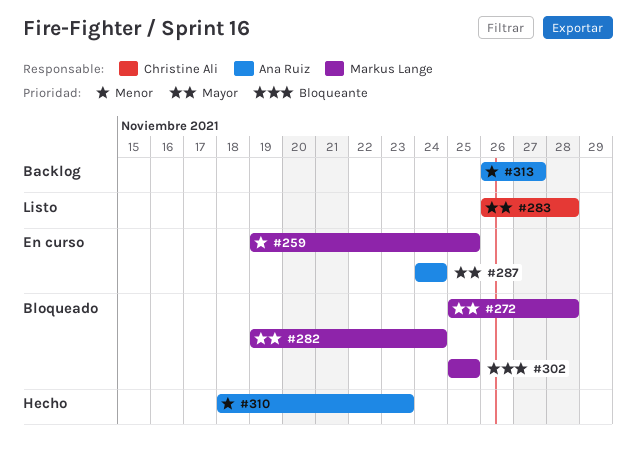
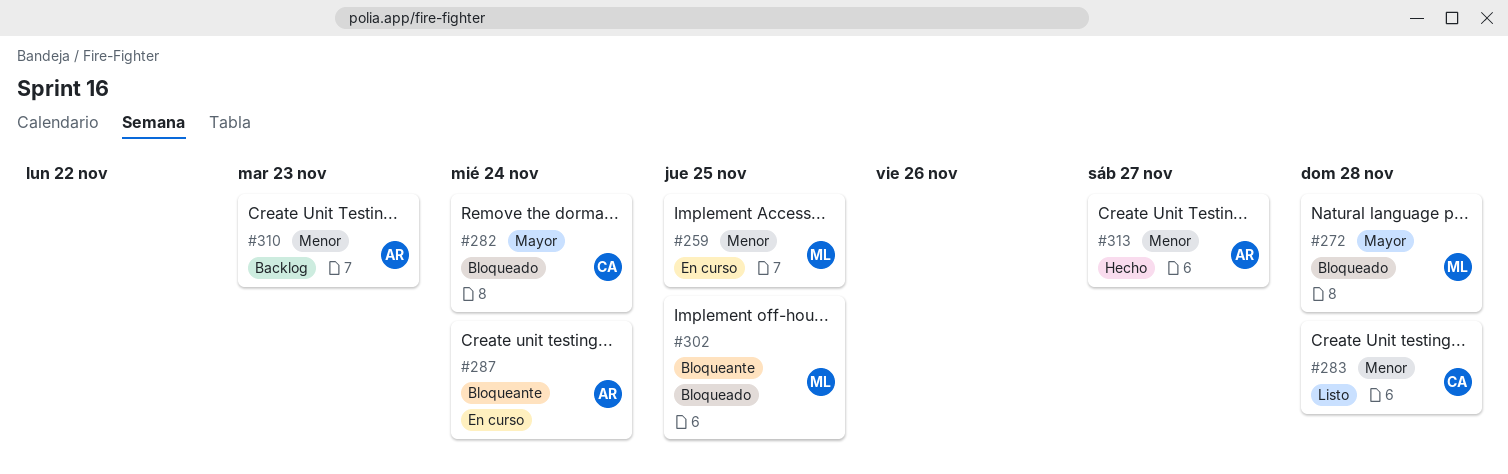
#282, owner: Markus Lange -> Christine Ali
#283, priority: Mayor -> Menor
#287, priority: Mayor -> Bloqueante
#310, status: Hecho -> Backlog
#313, status: Backlog -> Hecho

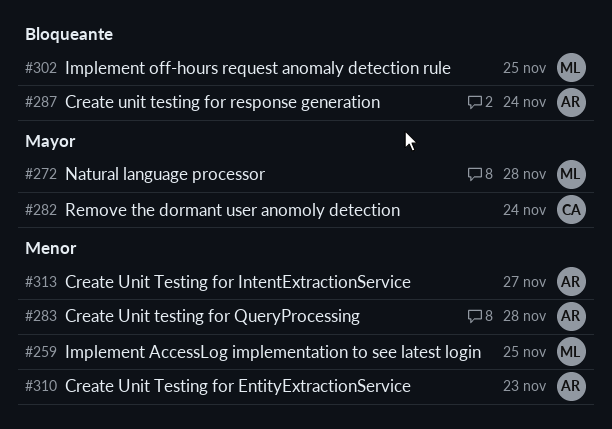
#283, owner: CA -> AR

